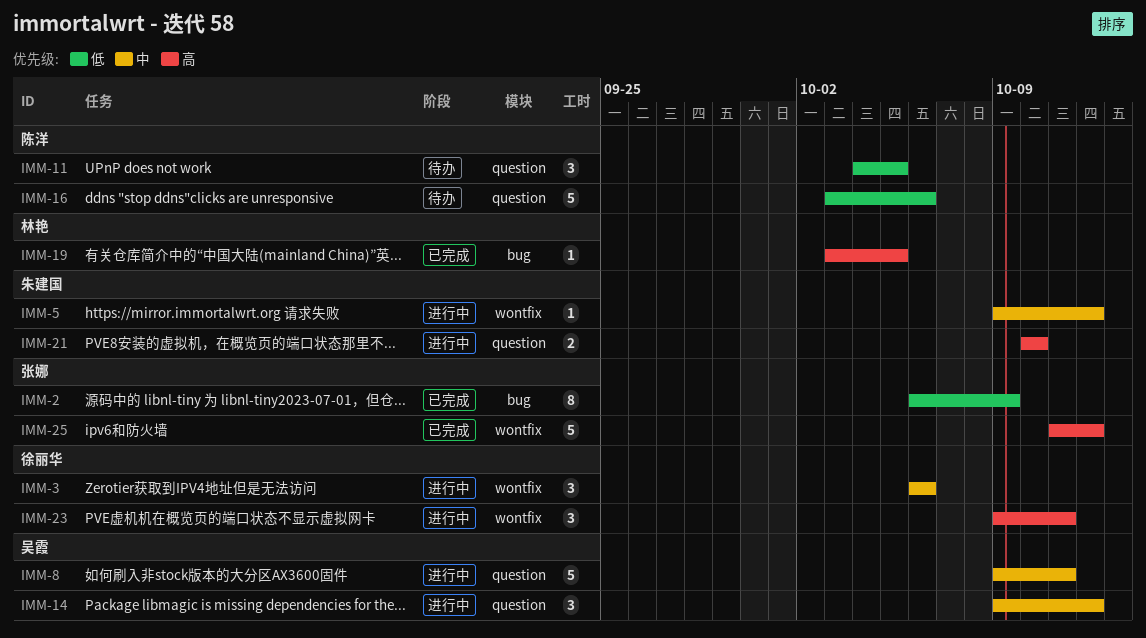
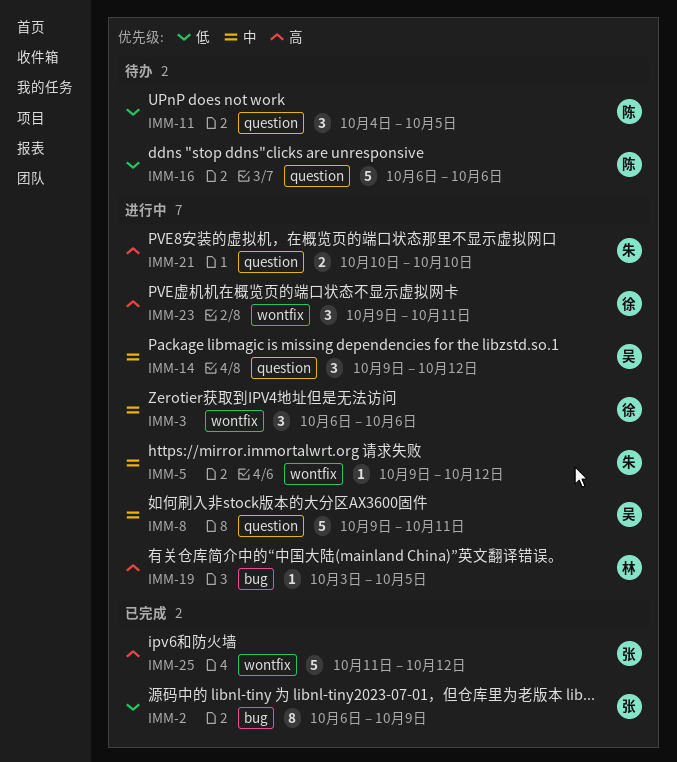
IMM-16, start: Oct 3 -> Oct 6
IMM-19, status: 已完成 -> 进行中

